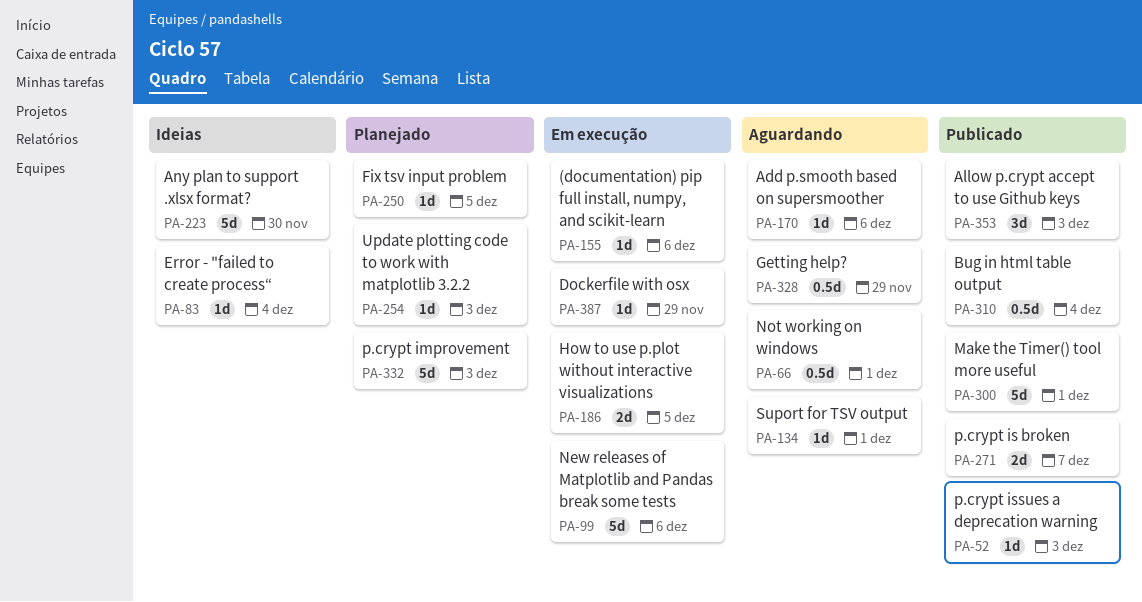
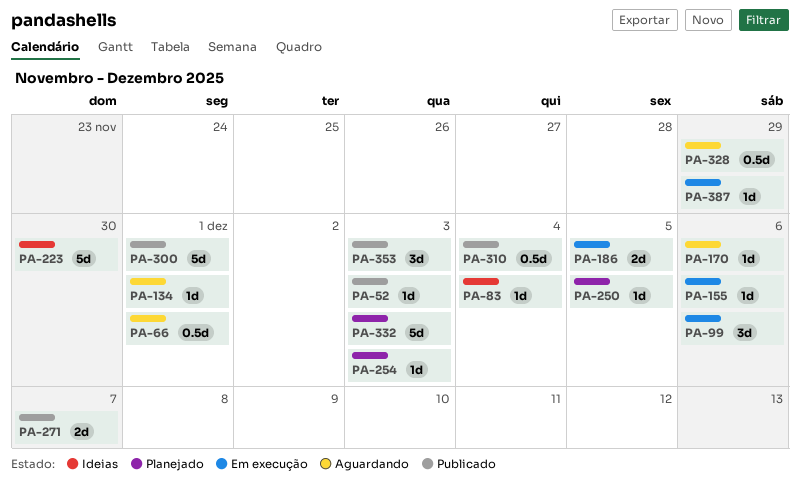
PA-99, estimate: 5d -> 3d

